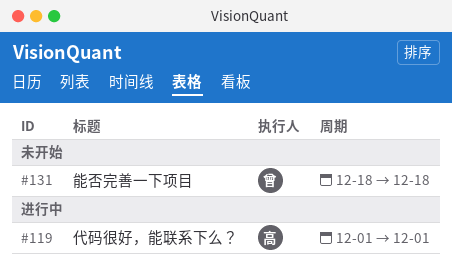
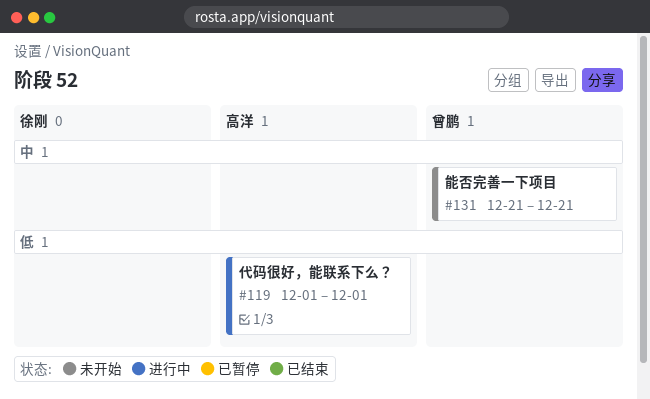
#131, start: Dec 18 -> Dec 21
#131, due: Dec 18 -> Dec 21

